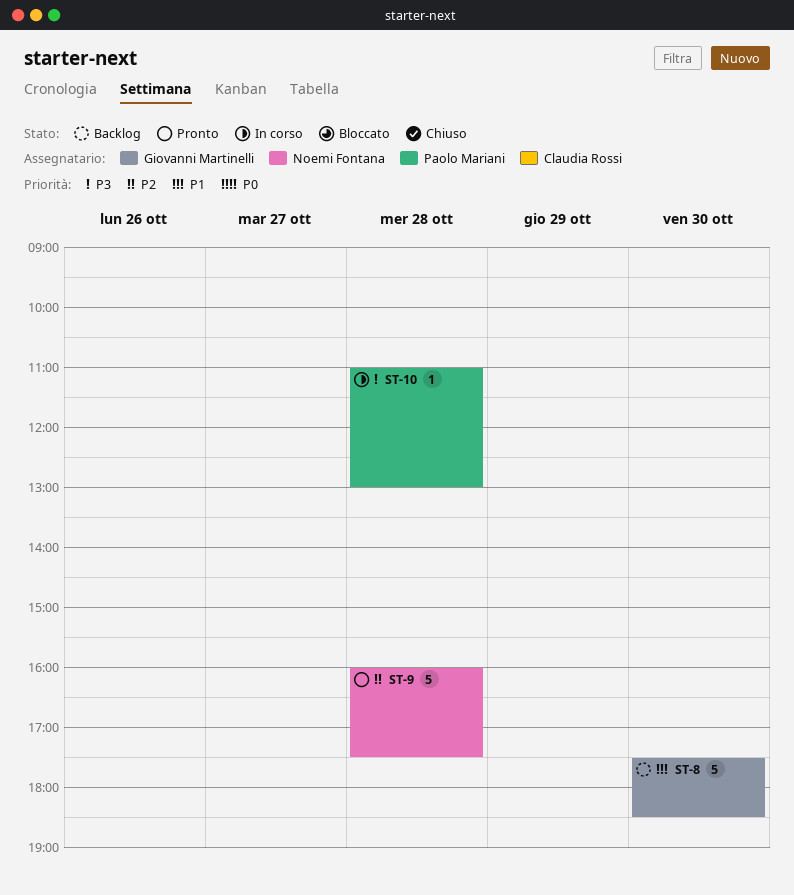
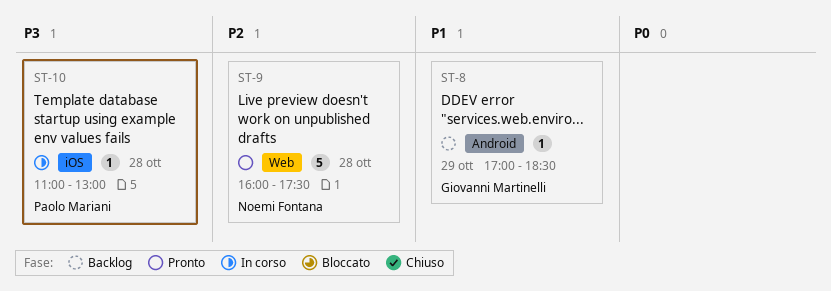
ST-8, estimate: 5 -> 1
ST-8, day: Oct 30 -> Oct 29
ST-8, begins: 17:30 -> 17:00

